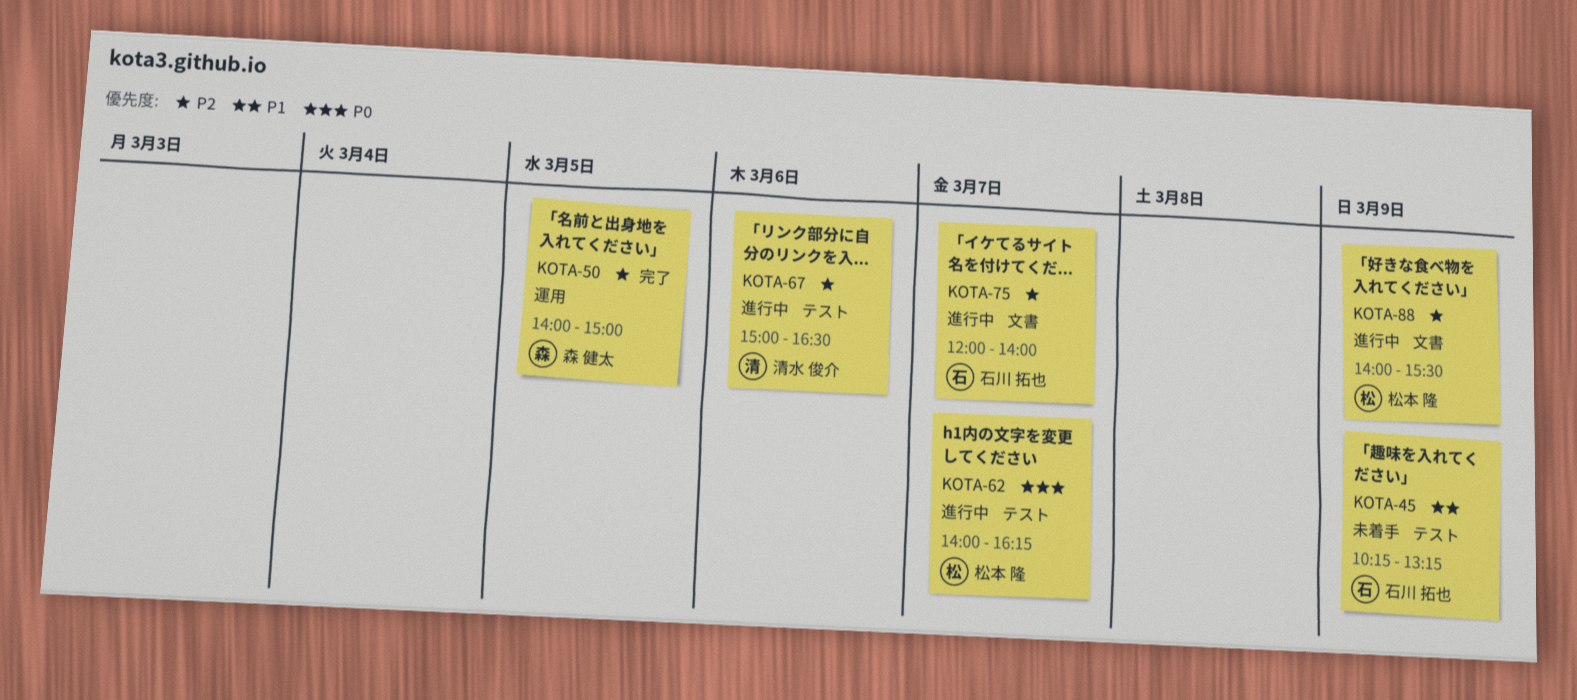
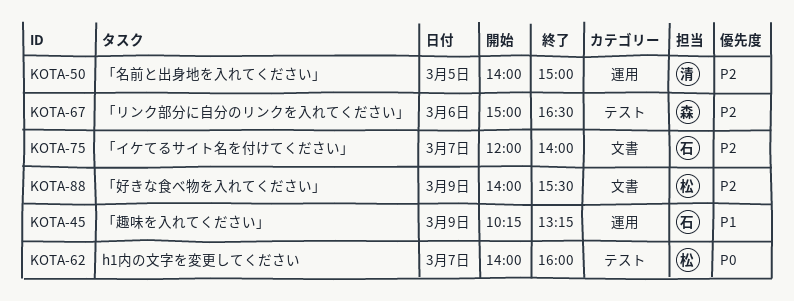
KOTA-45, label: テスト -> 運用
KOTA-50, owner: 森 健太 -> 清水 俊介
KOTA-62, ends: 16:15 -> 16:00
KOTA-67, owner: 清水 俊介 -> 森 健太

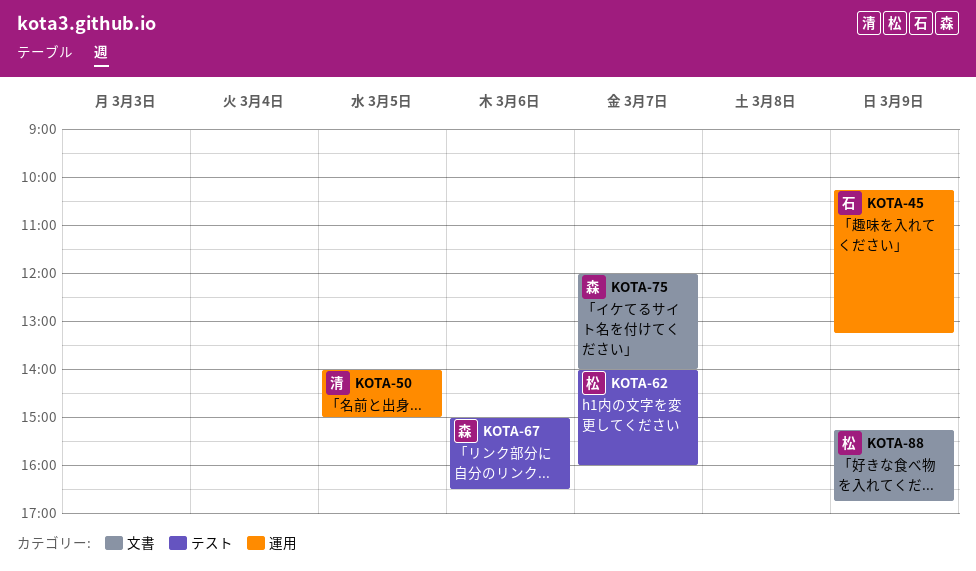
KOTA-75, owner: 石 -> 森
KOTA-88, begins: 14:00 -> 15:15
KOTA-88, ends: 15:30 -> 16:45

